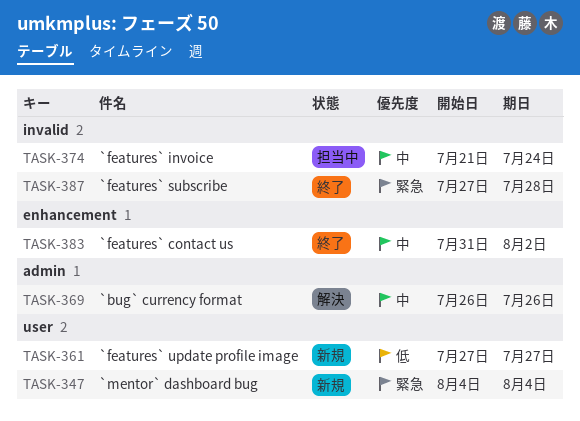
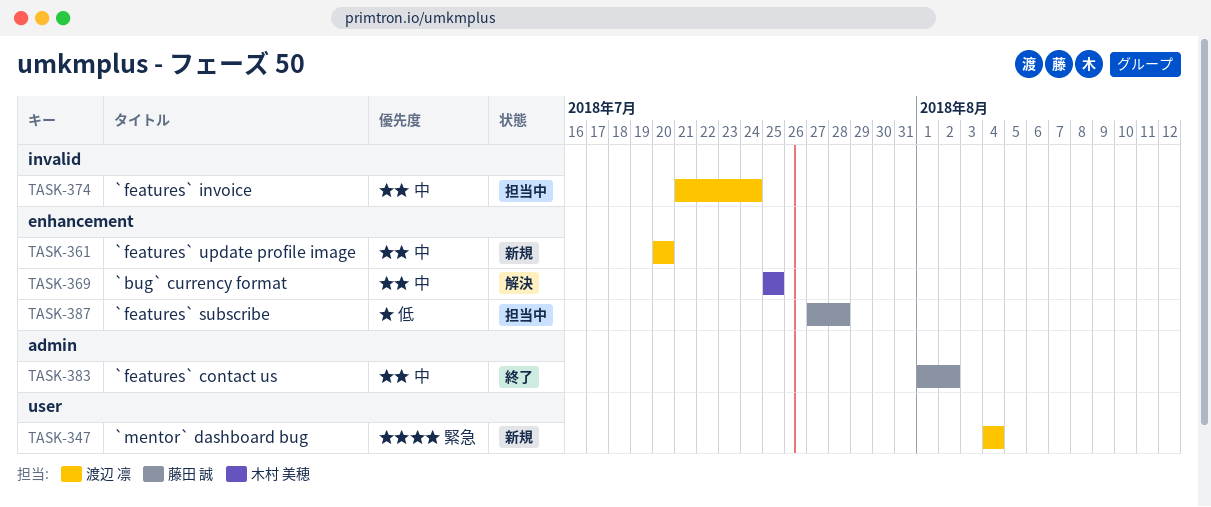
TASK-361, priority: 低 -> 中
TASK-361, label: user -> enhancement
TASK-361, start: Jul 27 -> Jul 20
TASK-361, due: Jul 27 -> Jul 20
TASK-369, label: admin -> enhancement
TASK-369, start: Jul 26 -> Jul 25
TASK-369, due: Jul 26 -> Jul 25
TASK-383, label: enhancement -> admin
TASK-383, start: Jul 31 -> Aug 1
TASK-387, status: 終了 -> 担当中
TASK-387, priority: 緊急 -> 低
TASK-387, label: invalid -> enhancement

